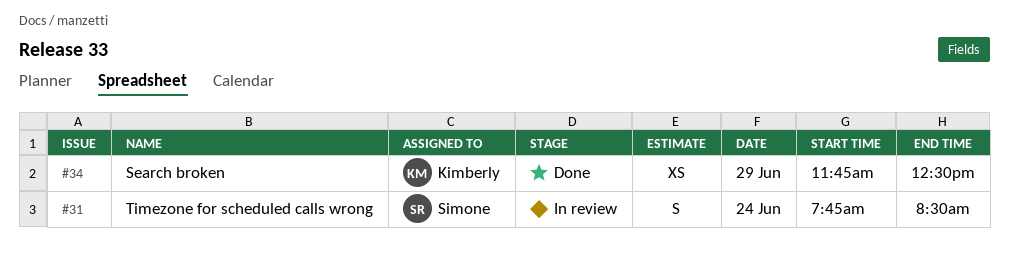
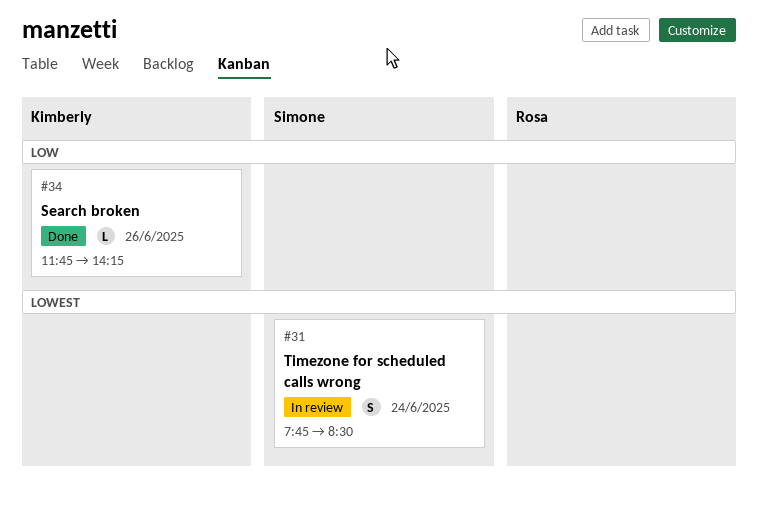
#34, estimate: XS -> L
#34, day: Jun 29 -> Jun 26
#34, ends: 12:30 -> 14:15

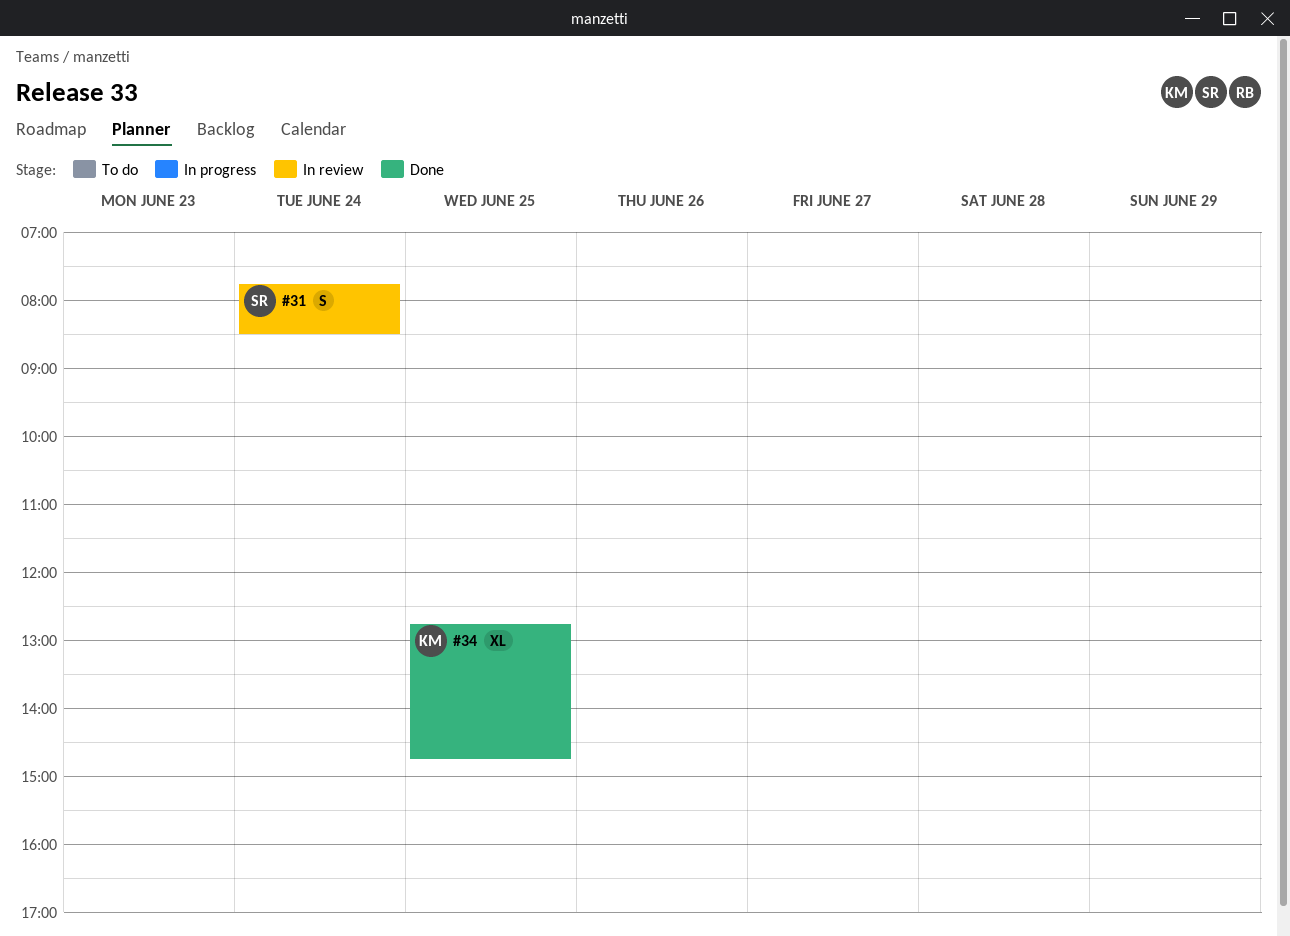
#34, estimate: L -> XL
#34, day: Jun 26 -> Jun 25
#34, begins: 11:45 -> 12:45
#34, ends: 14:15 -> 14:45

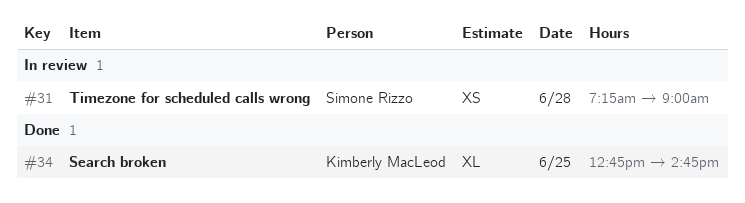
#31, estimate: S -> XS
#31, day: Jun 24 -> Jun 28
#31, begins: 07:45 -> 07:15
#31, ends: 08:30 -> 09:00

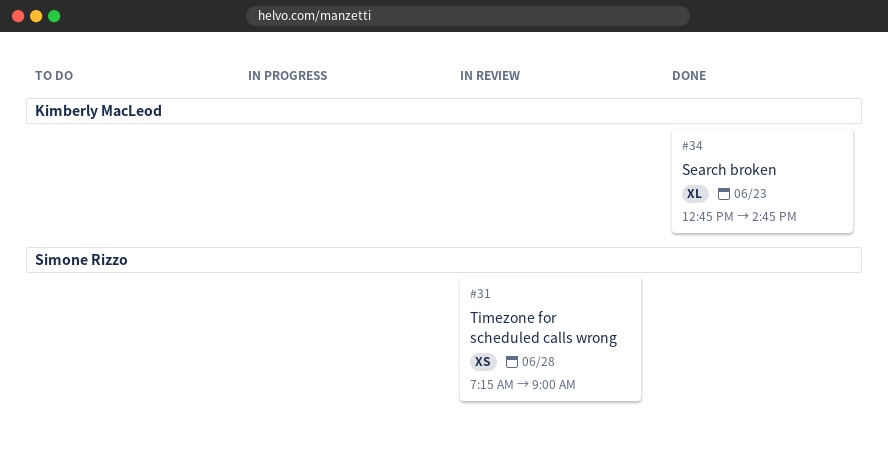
#34, day: Jun 25 -> Jun 23

